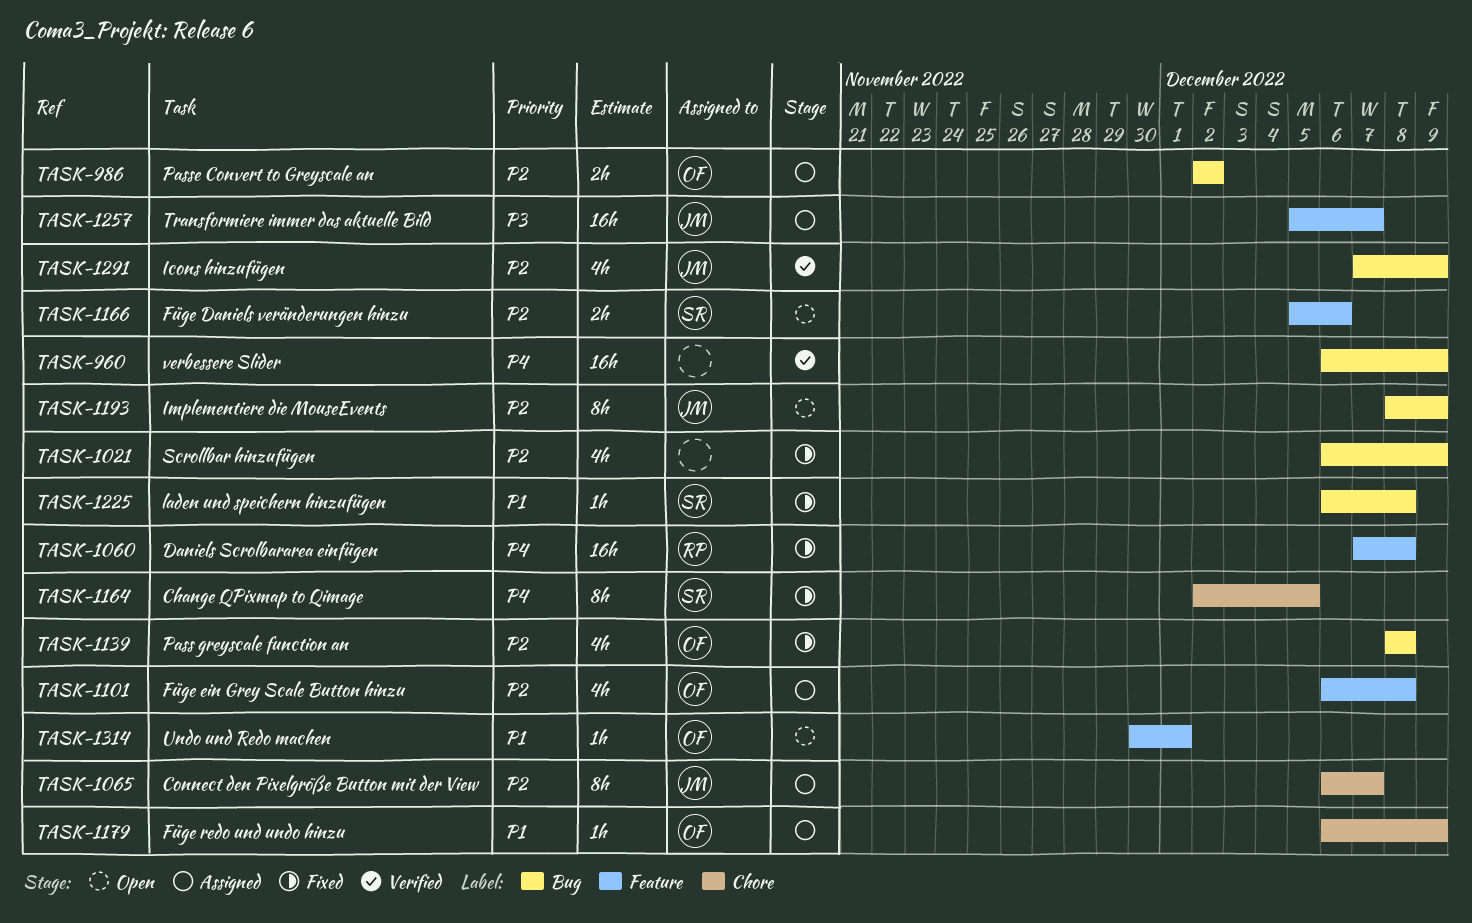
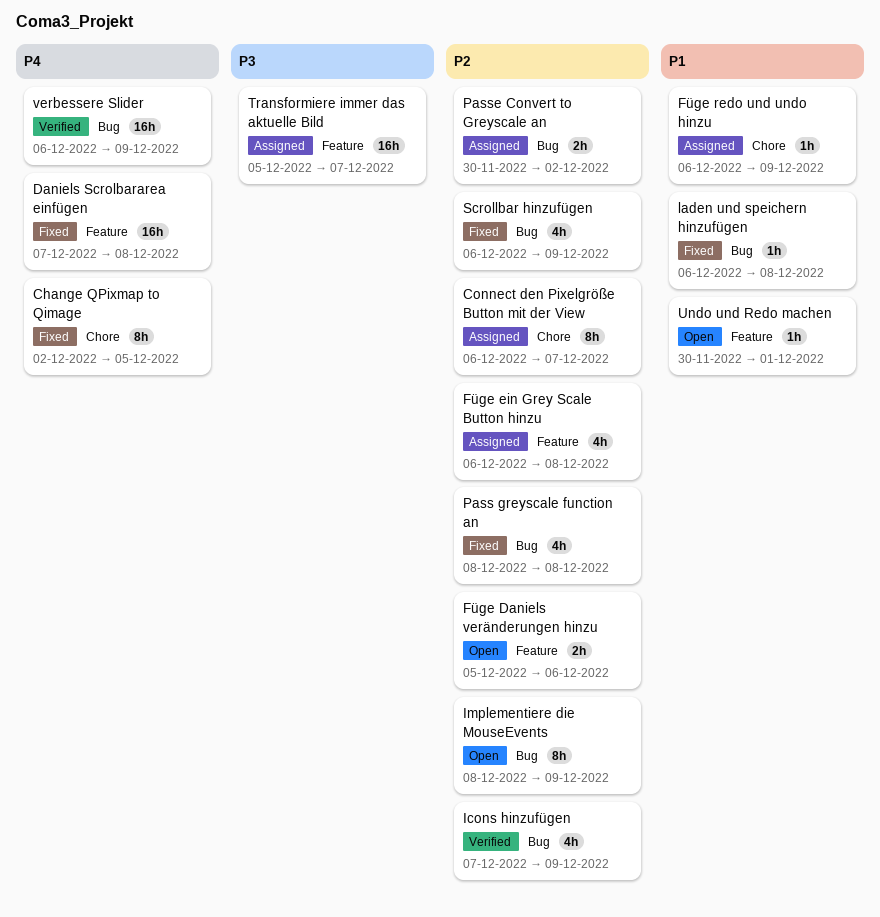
Passe Convert to Greyscale an, start: Dec 2 -> Nov 30

